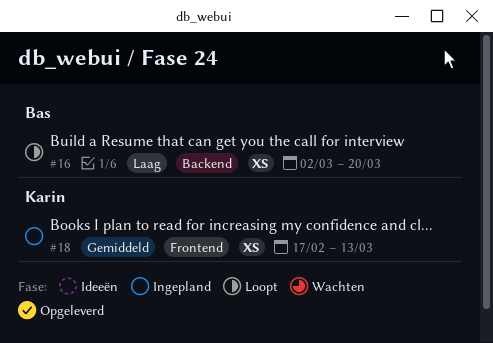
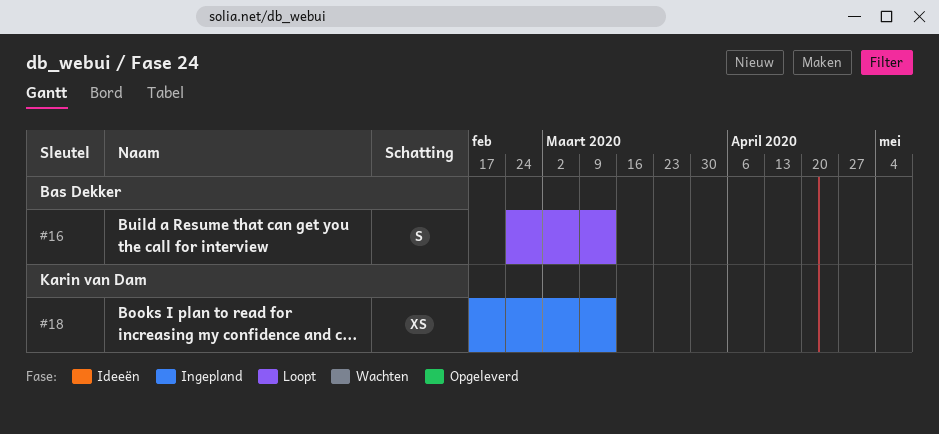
#16, estimate: XS -> S
#16, start: Mar 2 -> Feb 24
#16, due: Mar 20 -> Mar 13

